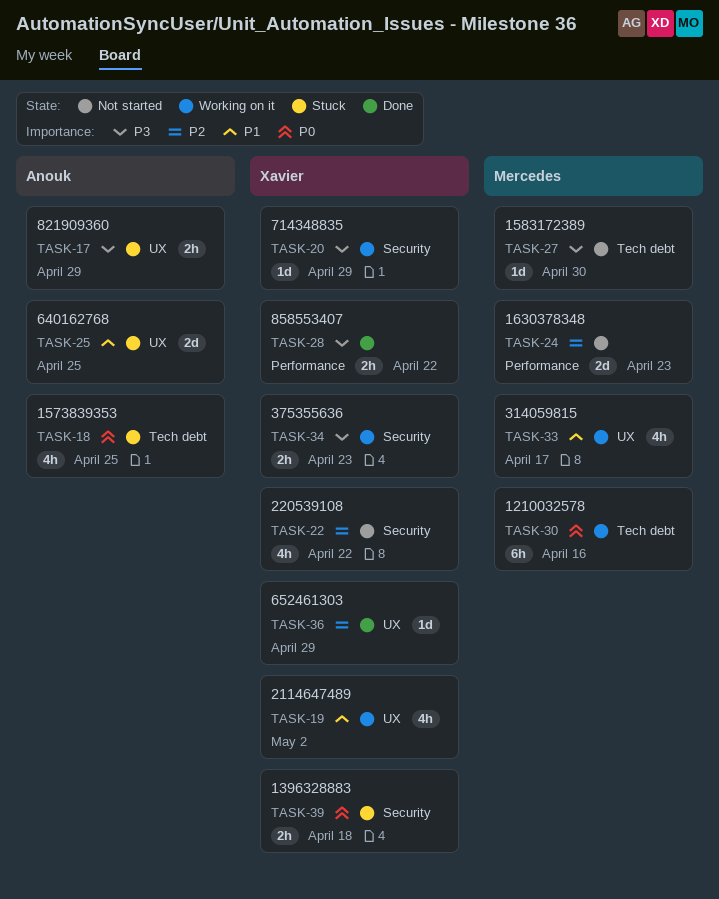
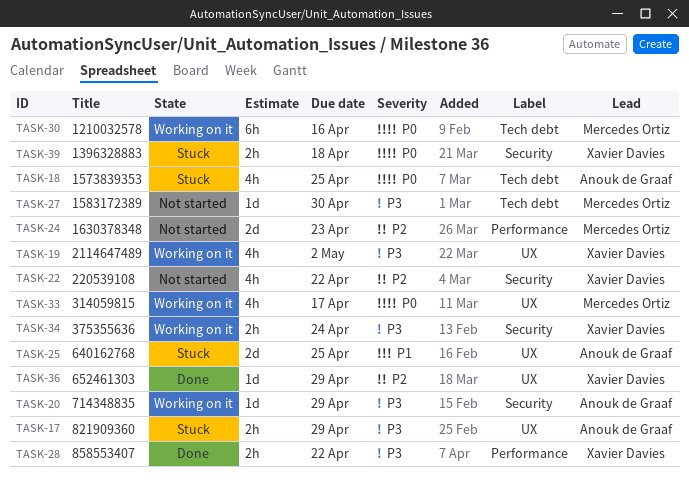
TASK-19, priority: P1 -> P3
TASK-20, owner: Xavier Davies -> Anouk de Graaf
TASK-33, priority: P1 -> P0
TASK-34, due: Apr 23 -> Apr 24

